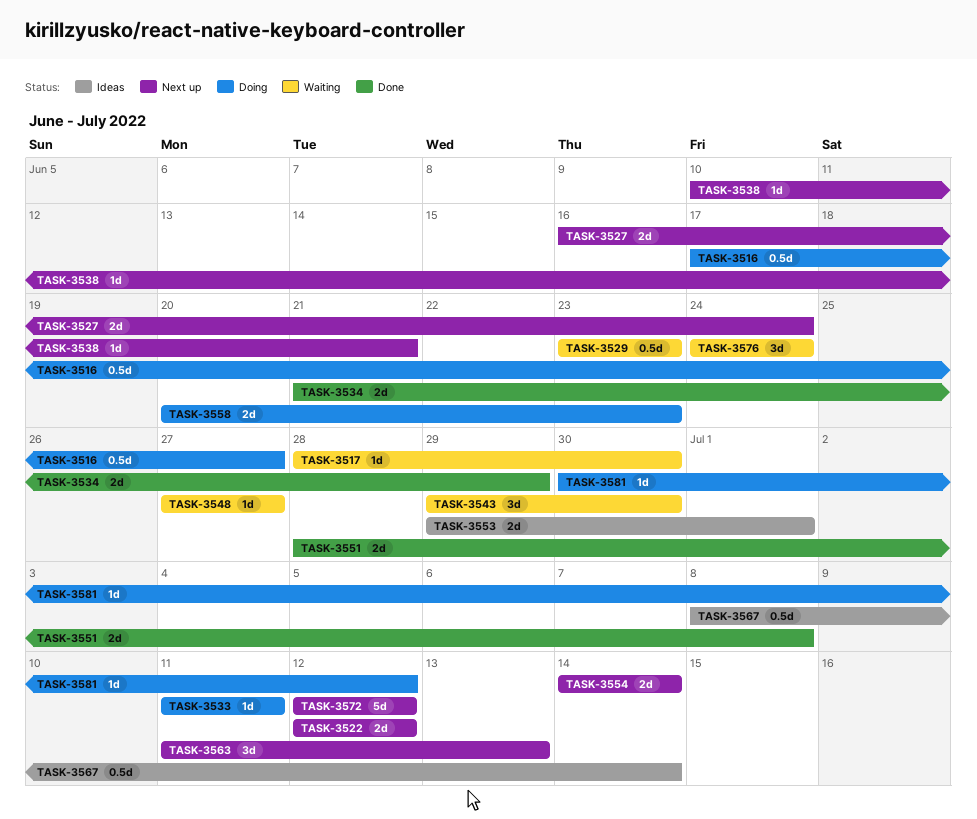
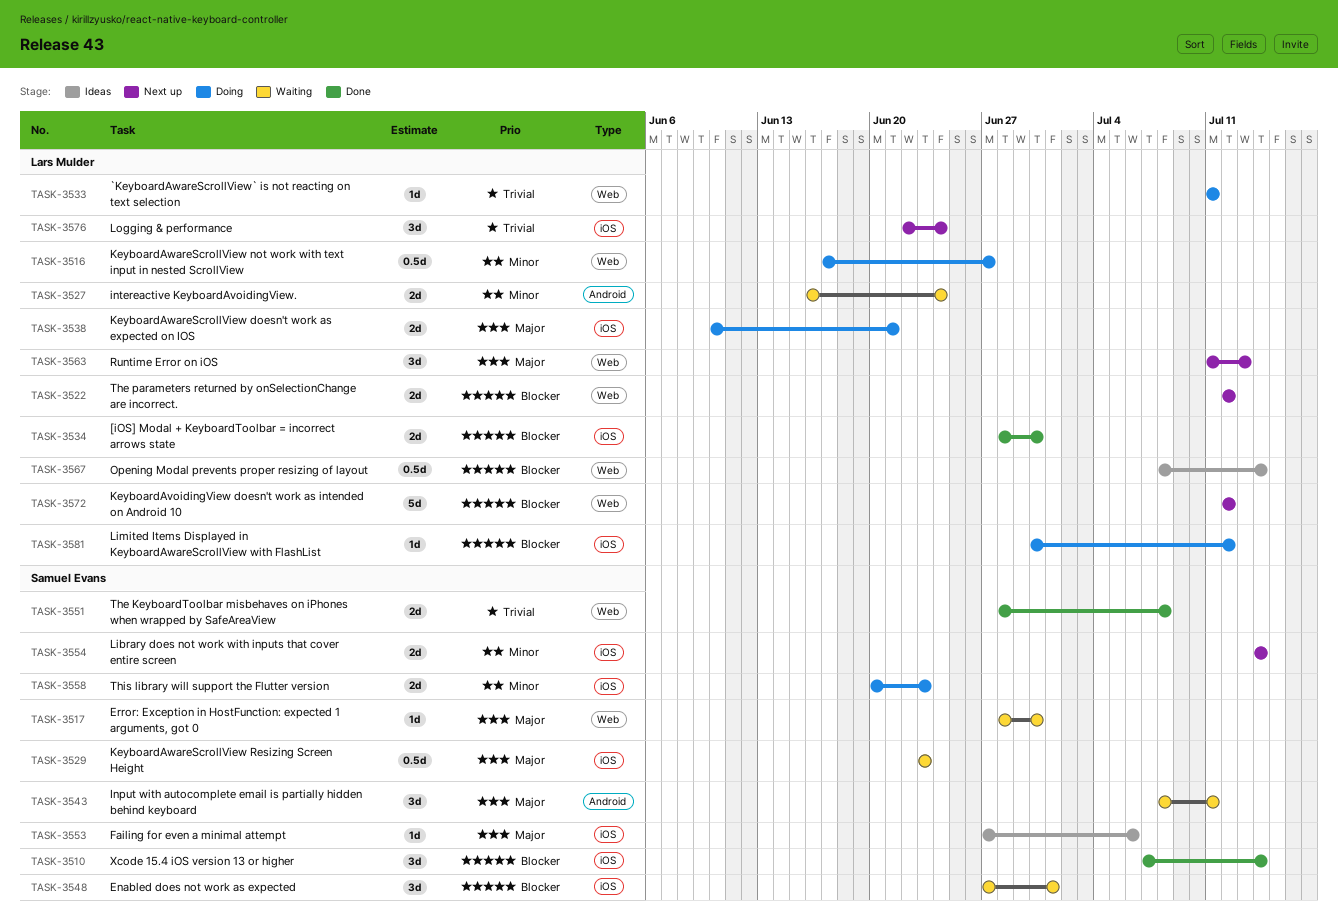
TASK-3510: none -> present
TASK-3527, status: Next up -> Waiting
TASK-3534, start: Jun 21 -> Jun 28
TASK-3534, due: Jun 29 -> Jun 30
TASK-3538, status: Next up -> Doing
TASK-3538, estimate: 1d -> 2d
TASK-3543, start: Jun 29 -> Jul 8
TASK-3543, due: Jun 30 -> Jul 11
TASK-3548, estimate: 1d -> 3d
TASK-3548, due: Jun 27 -> Jul 1
TASK-3553, estimate: 2d -> 1d
TASK-3553, start: Jun 29 -> Jun 27
TASK-3553, due: Jul 1 -> Jul 6
TASK-3576, status: Waiting -> Next up
TASK-3576, start: Jun 24 -> Jun 22

